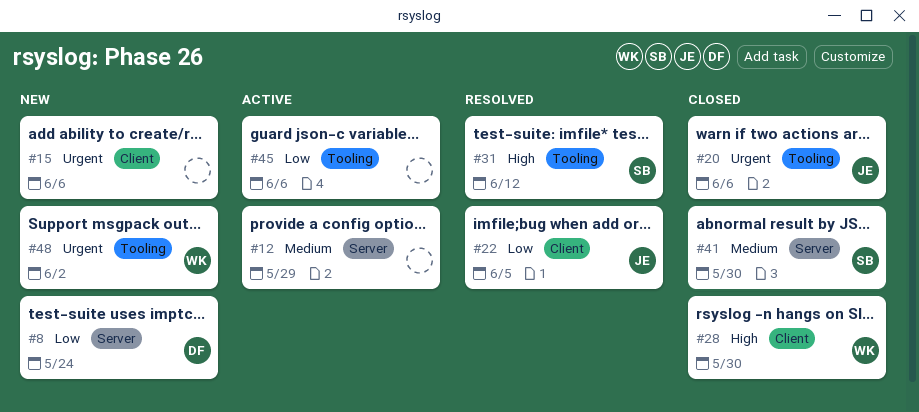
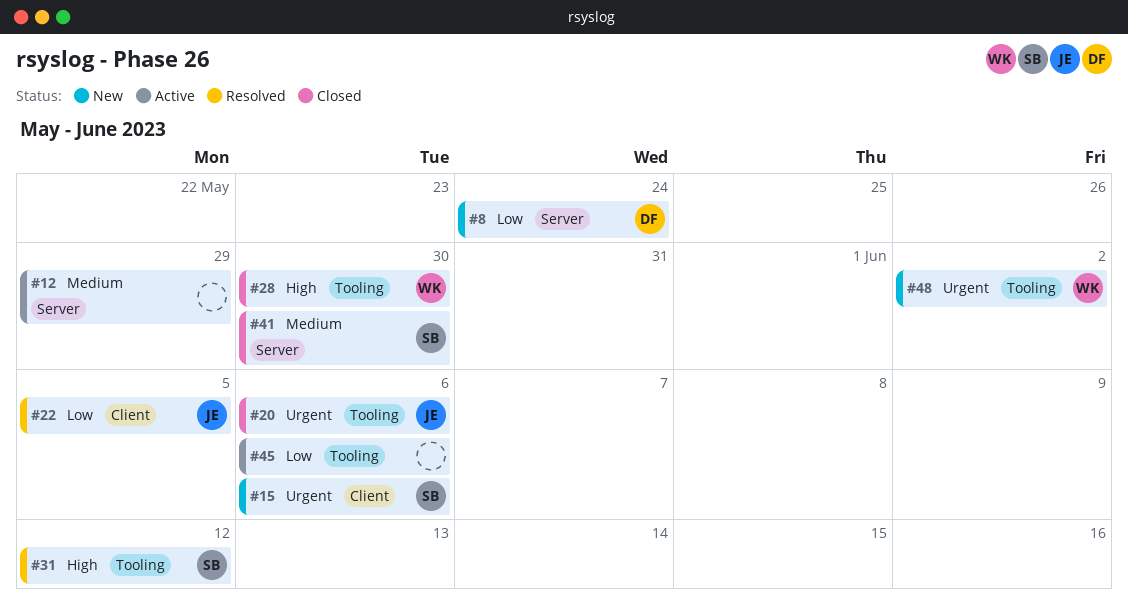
#15, owner: none -> SB
#28, label: Client -> Tooling

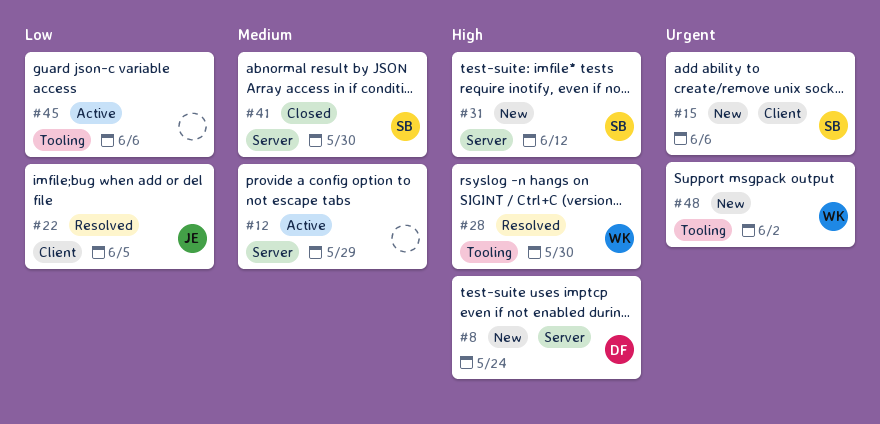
#8, priority: Low -> High
#20: present -> none
#28, status: Closed -> Resolved
#31, status: Resolved -> New
#31, label: Tooling -> Server

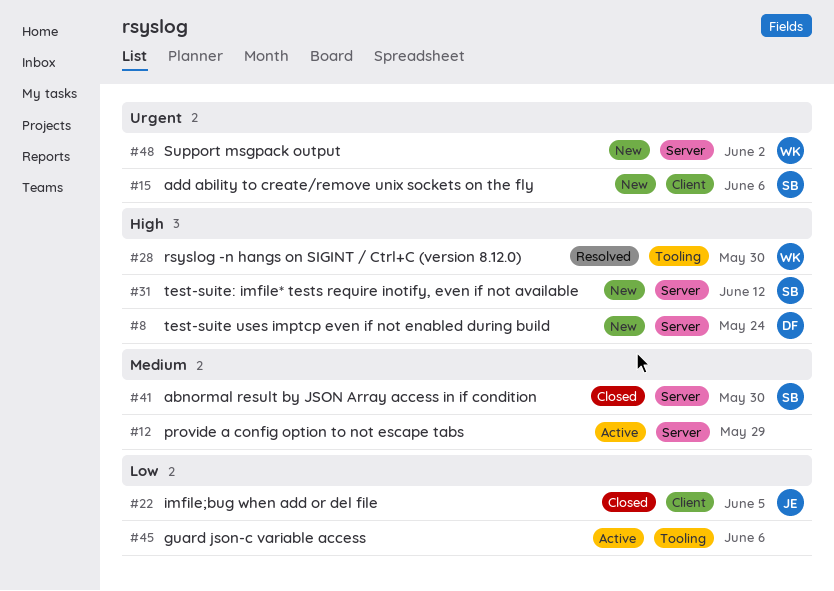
#22, status: Resolved -> Closed
#48, label: Tooling -> Server

